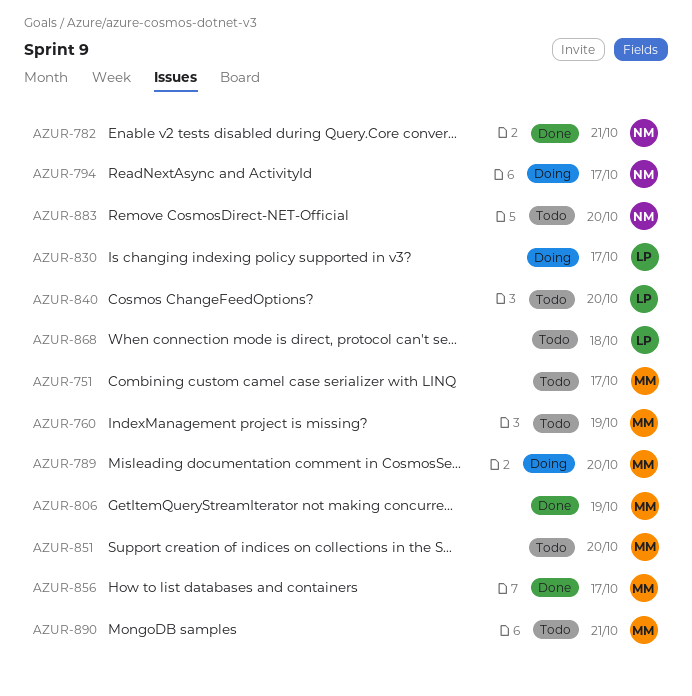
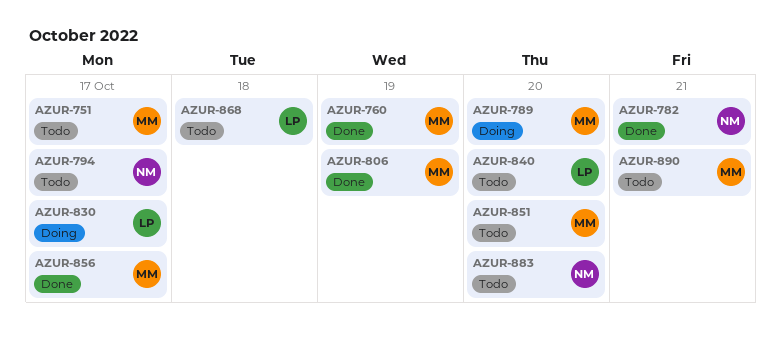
AZUR-760, status: Todo -> Done
AZUR-794, status: Doing -> Todo

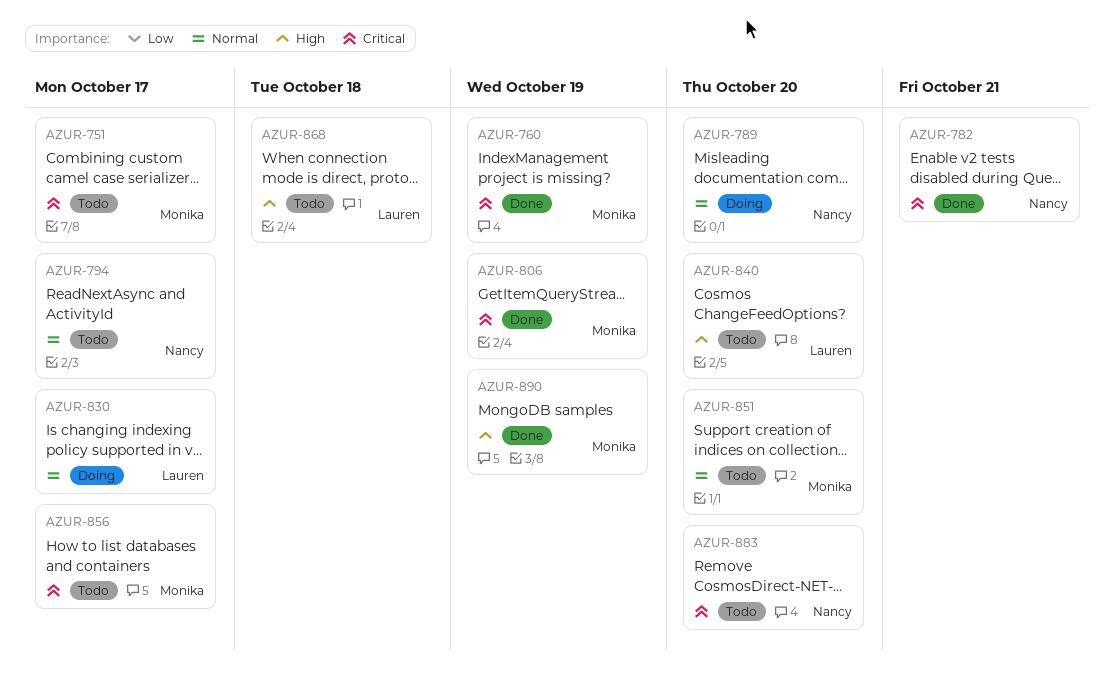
AZUR-789, owner: Monika -> Nancy
AZUR-856, status: Done -> Todo
AZUR-890, status: Todo -> Done
AZUR-890, due: Oct 21 -> Oct 19

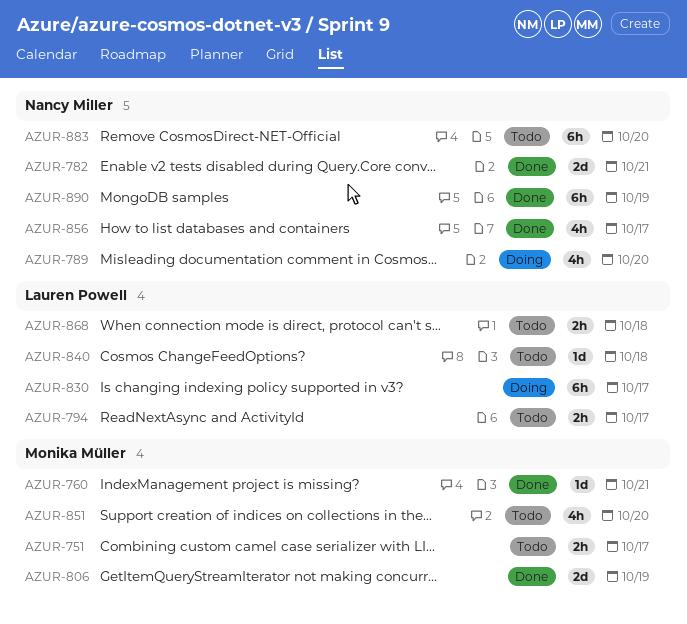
AZUR-760, due: Oct 19 -> Oct 21
AZUR-794, owner: Nancy Miller -> Lauren Powell
AZUR-840, due: Oct 20 -> Oct 18
AZUR-856, status: Todo -> Done
AZUR-856, owner: Monika Müller -> Nancy Miller
AZUR-890, owner: Monika Müller -> Nancy Miller

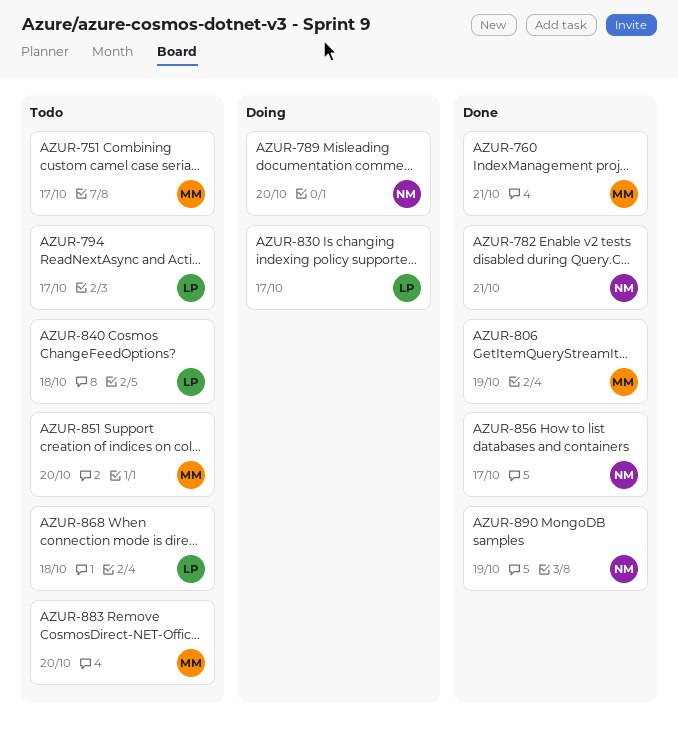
AZUR-883, owner: Nancy Miller -> Monika Müller

